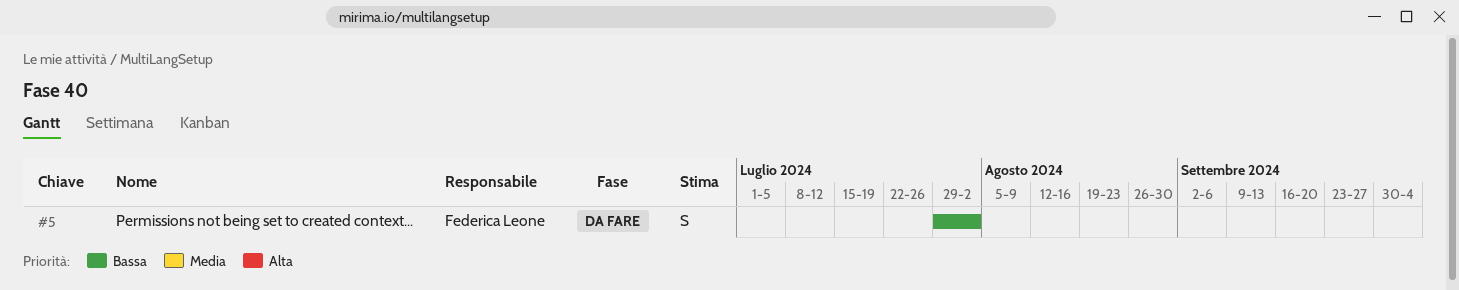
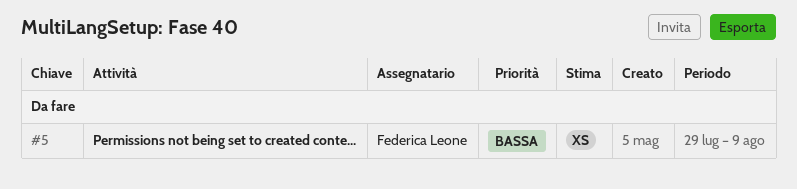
#5, estimate: S -> XS
#5, due: Aug 2 -> Aug 9

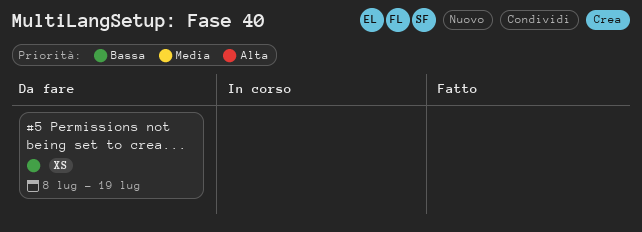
#5, start: Jul 29 -> Jul 8
#5, due: Aug 9 -> Jul 19

